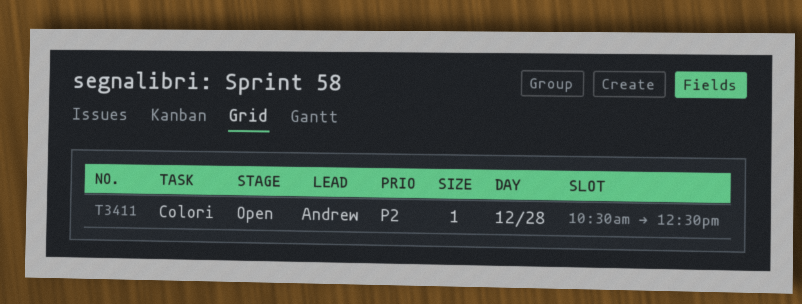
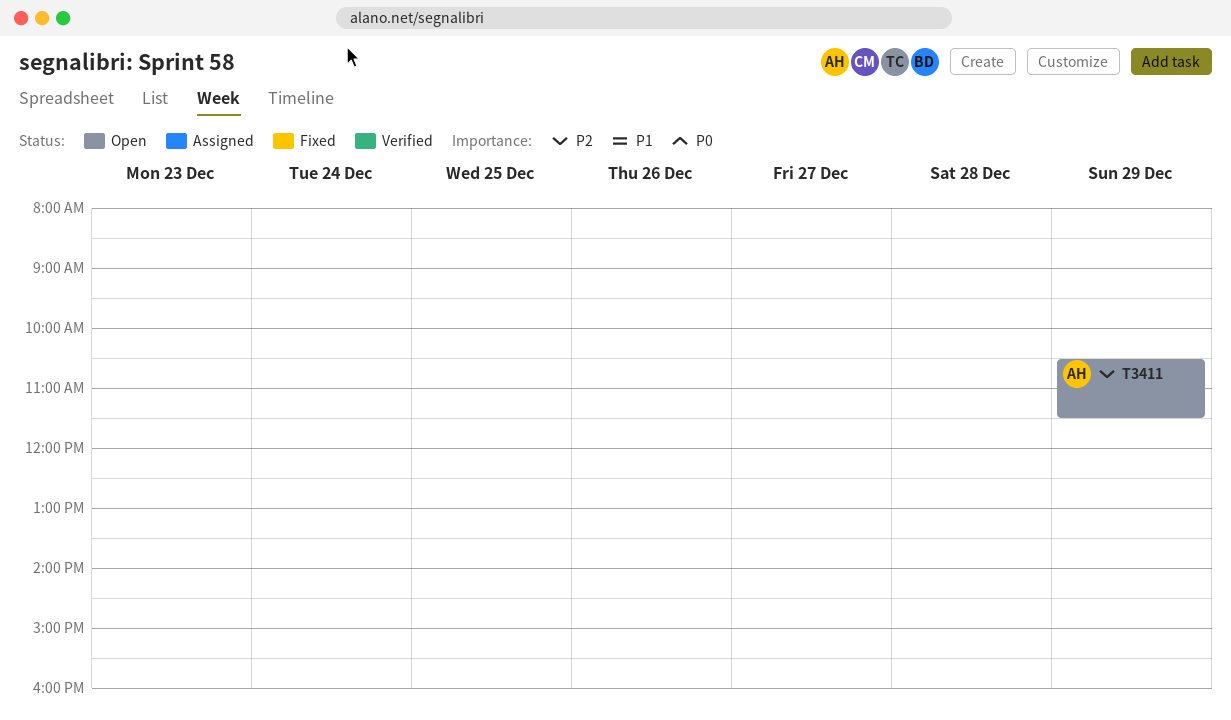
T3411, day: Dec 28 -> Dec 29
T3411, ends: 12:30 -> 11:30

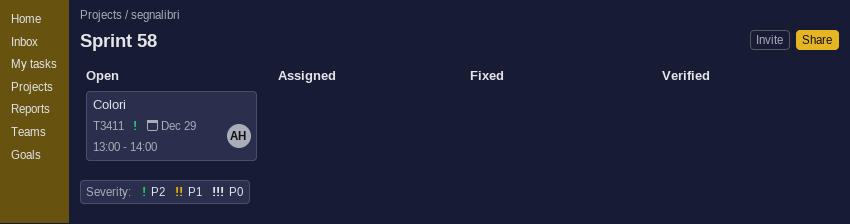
T3411, begins: 10:30 -> 13:00
T3411, ends: 11:30 -> 14:00

